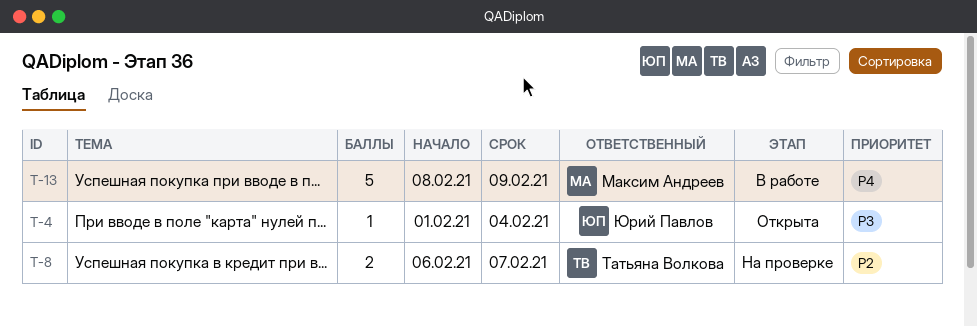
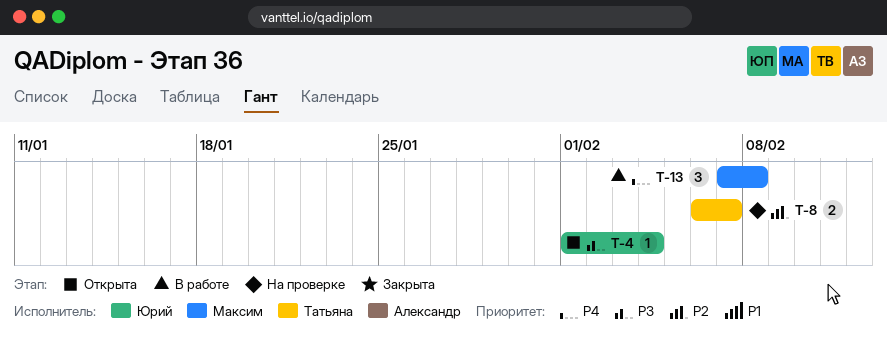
T-13, estimate: 5 -> 3
T-13, start: Feb 8 -> Feb 7
T-13, due: Feb 9 -> Feb 8

